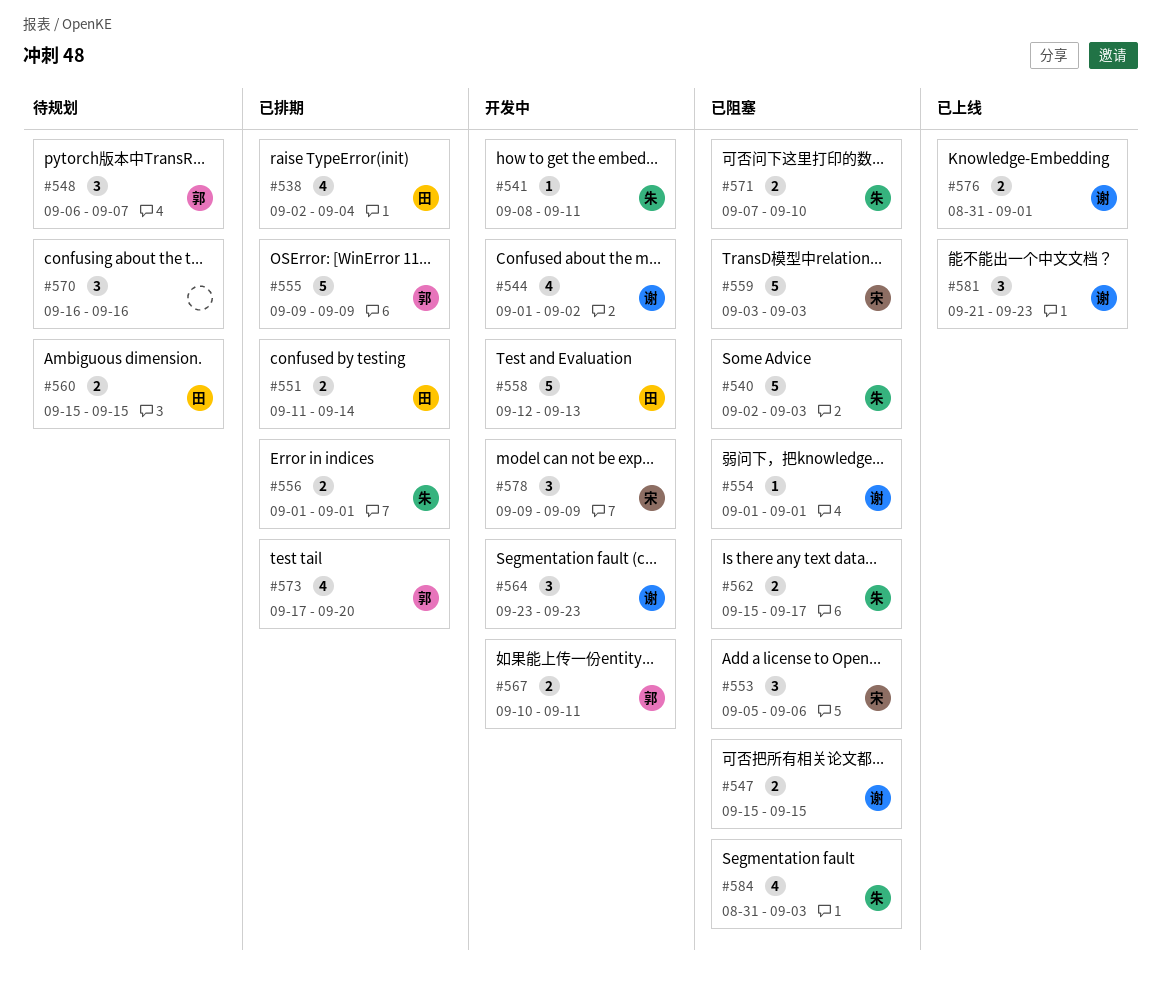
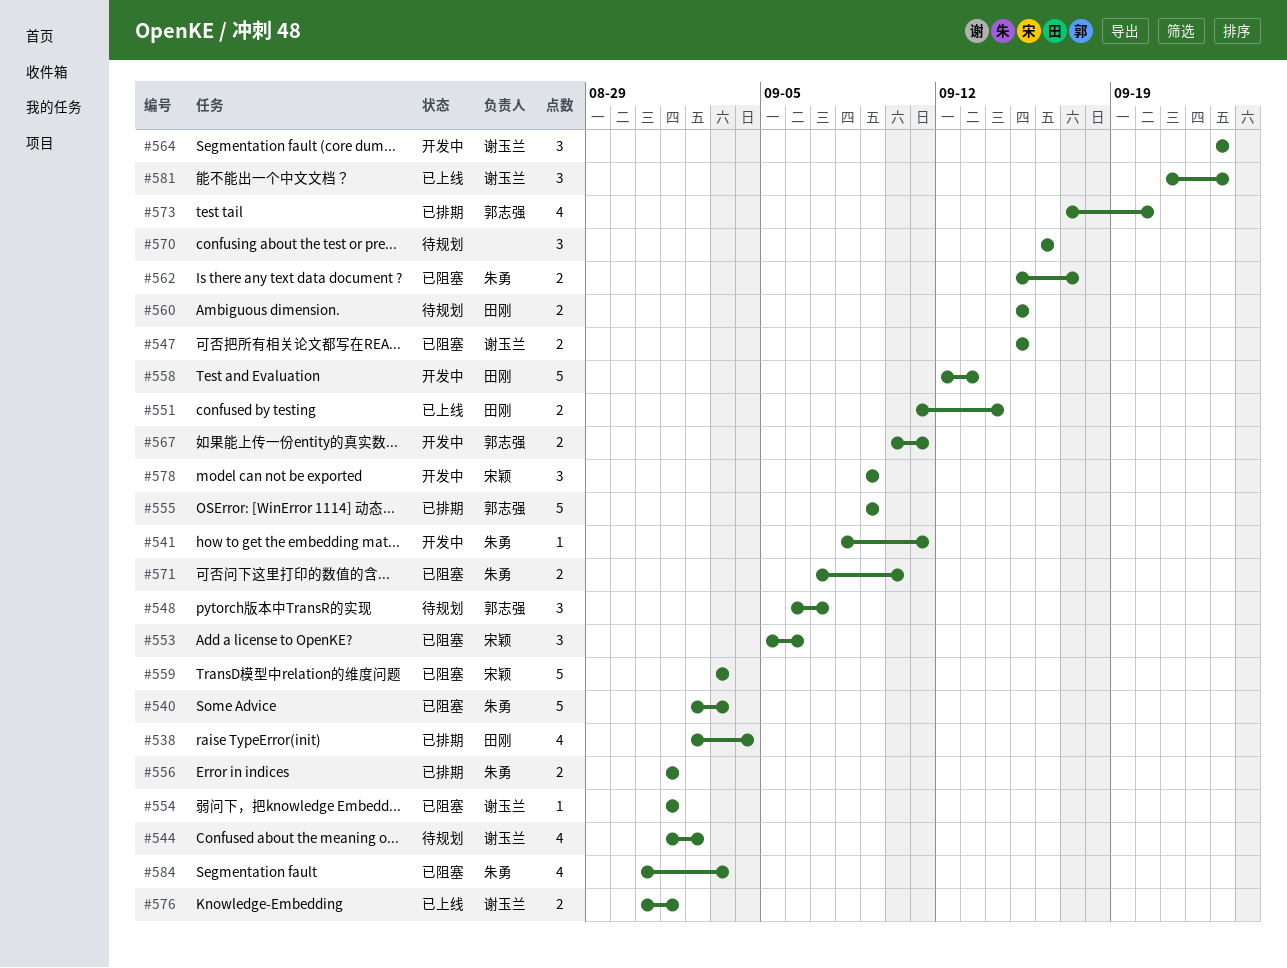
#544, status: 开发中 -> 待规划
#551, status: 已排期 -> 已上线

